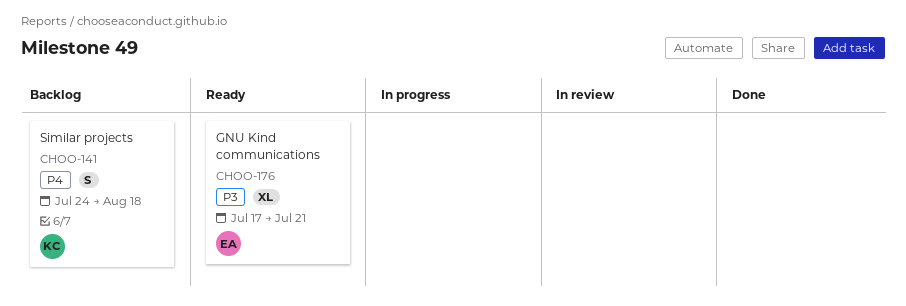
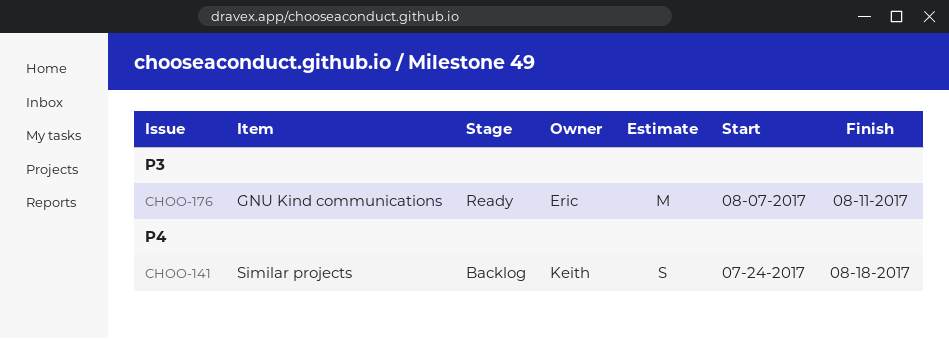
CHOO-176, estimate: XL -> M
CHOO-176, start: Jul 17 -> Aug 7
CHOO-176, due: Jul 21 -> Aug 11

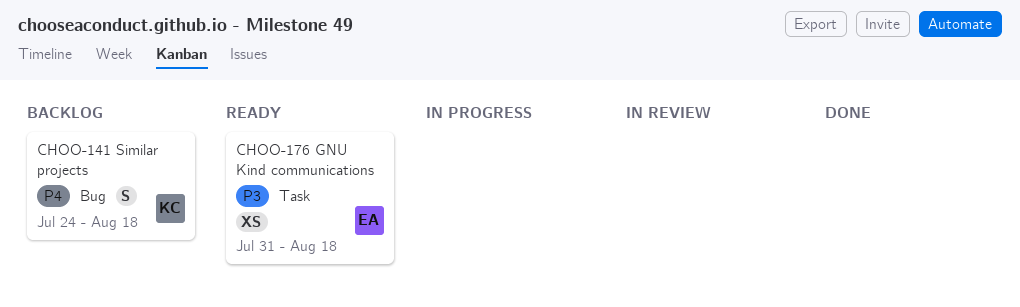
CHOO-176, estimate: M -> XS
CHOO-176, start: Aug 7 -> Jul 31
CHOO-176, due: Aug 11 -> Aug 18

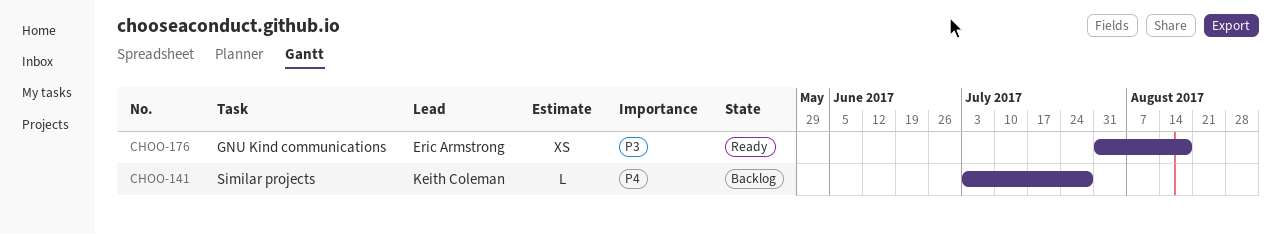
CHOO-141, estimate: S -> L
CHOO-141, start: Jul 24 -> Jul 3
CHOO-141, due: Aug 18 -> Jul 28

